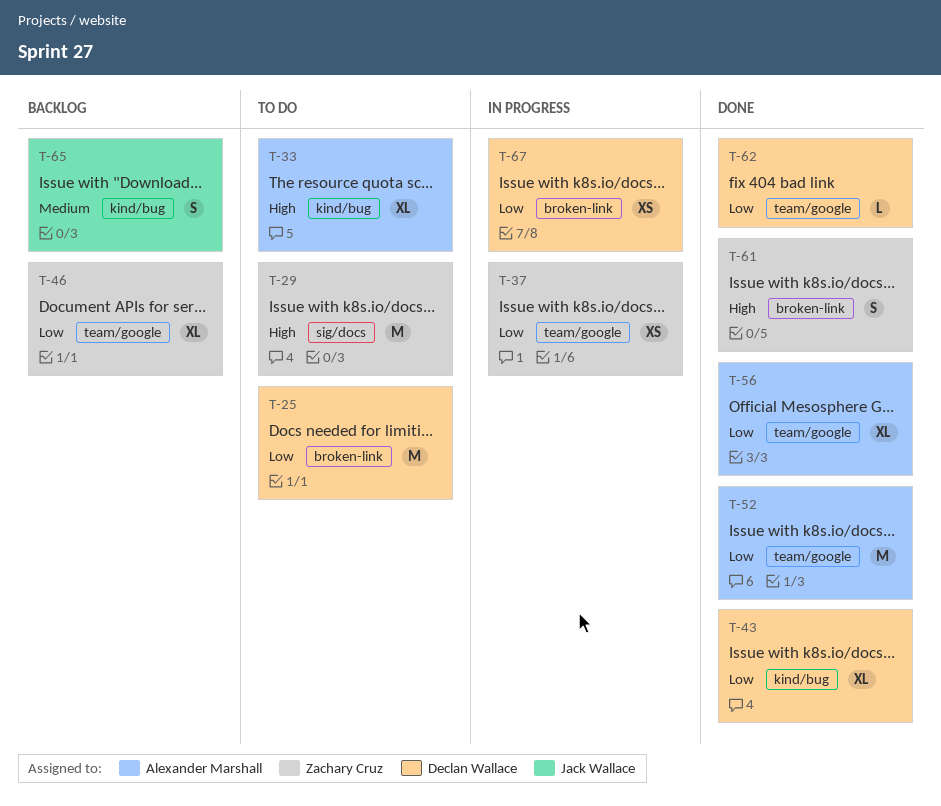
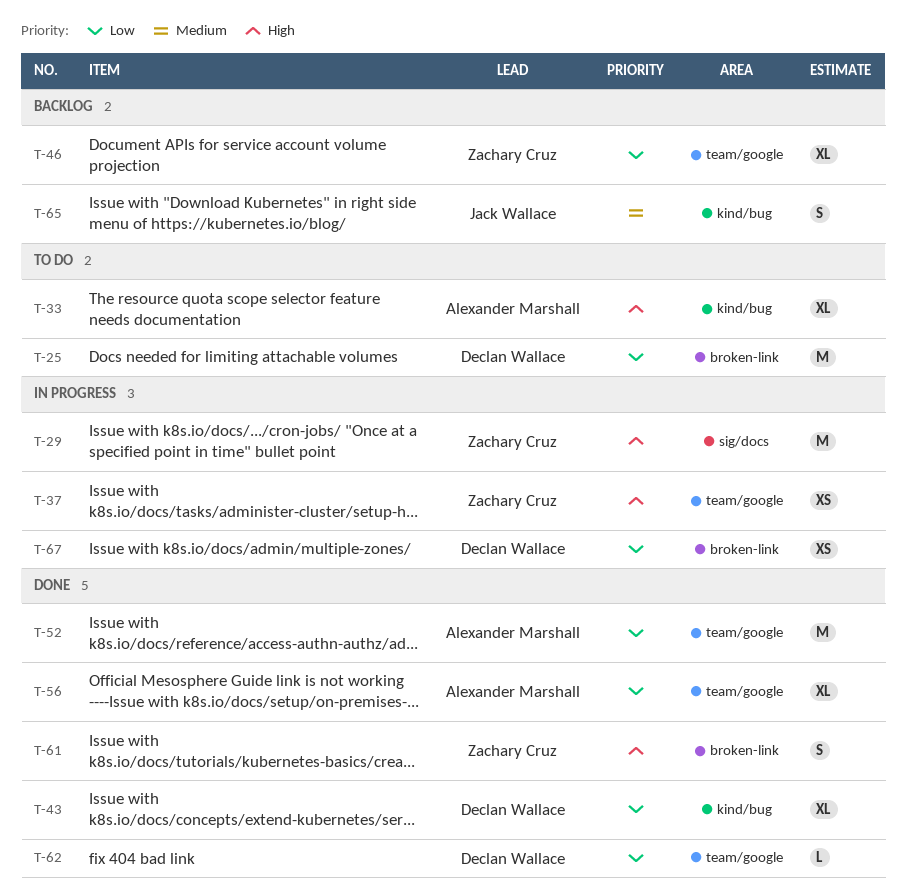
T-29, status: To do -> In progress
T-37, priority: Low -> High

